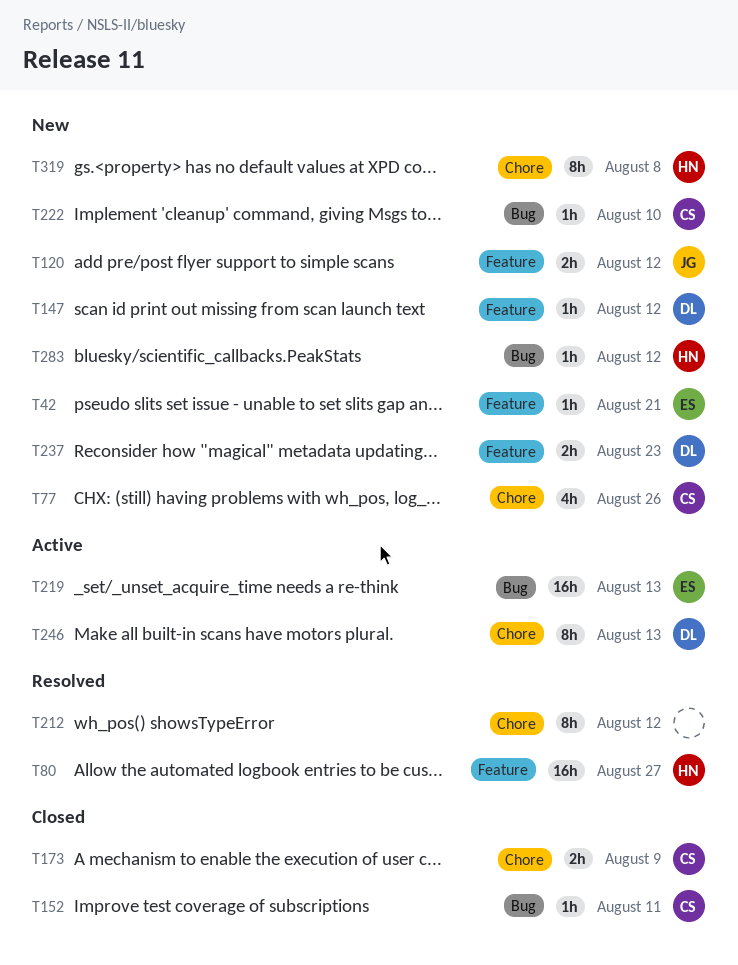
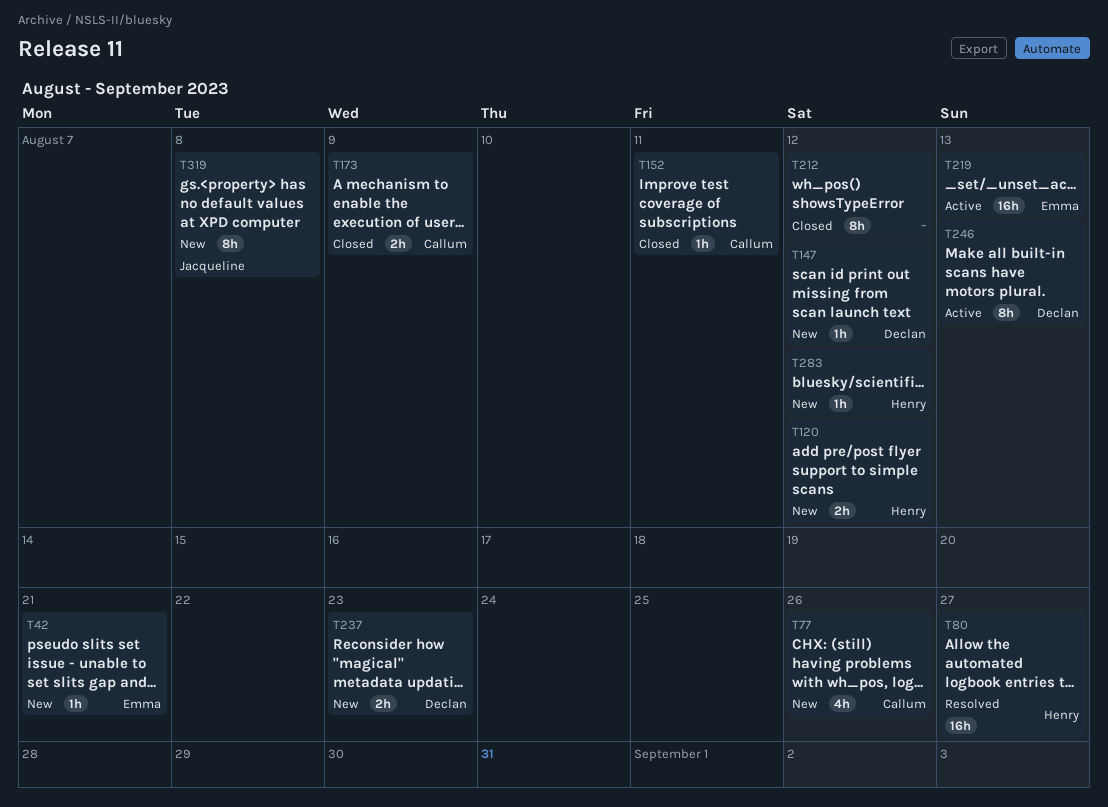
T120, owner: Jacqueline -> Henry
T212, status: Resolved -> Closed
T222: present -> none
T319, owner: Henry -> Jacqueline

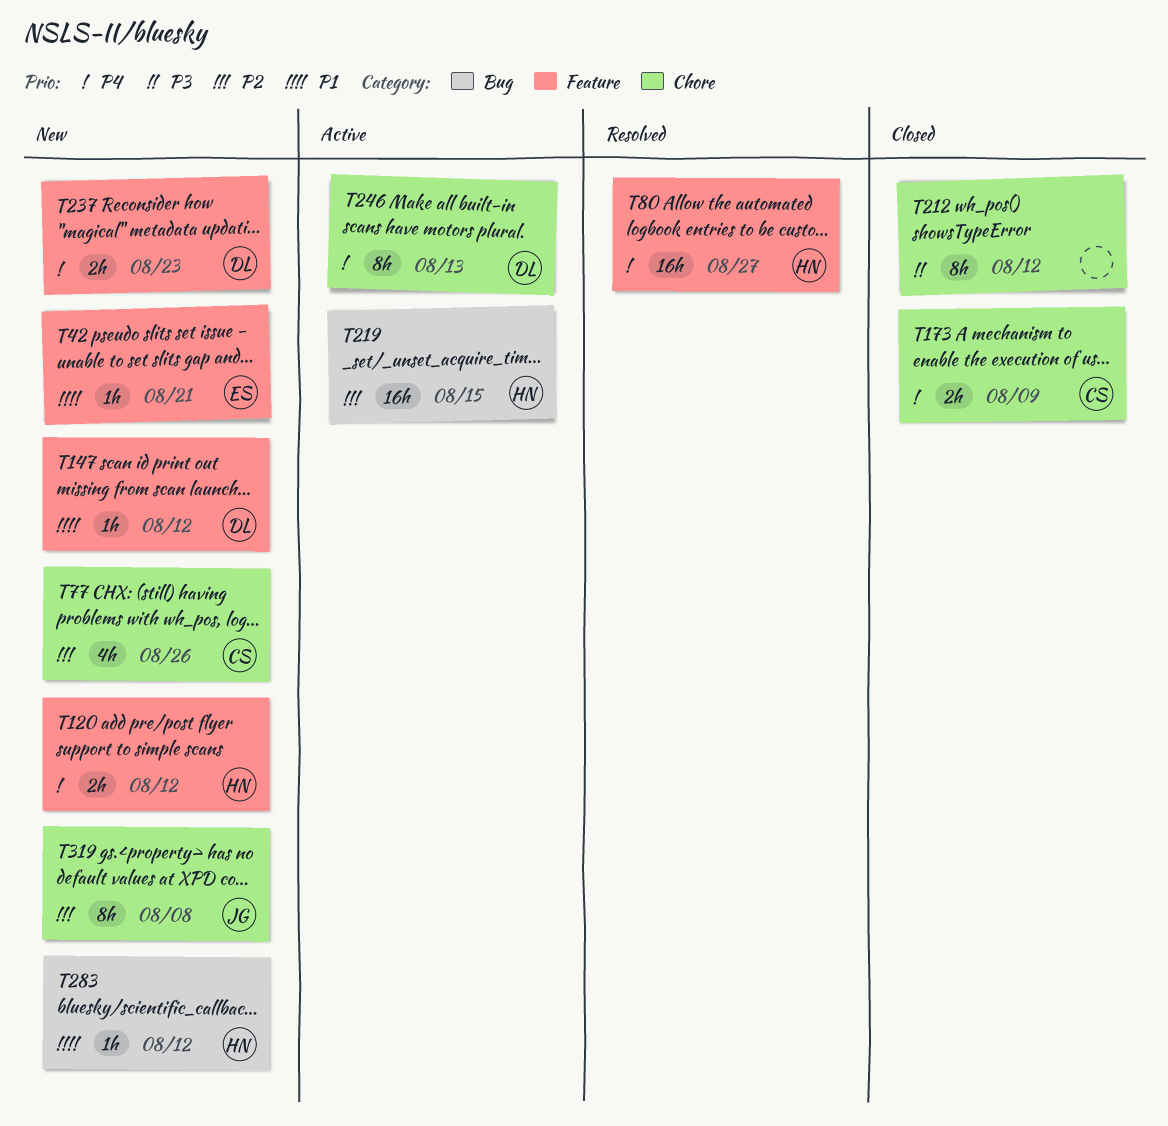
T152: present -> none
T219, owner: Emma -> Henry
T219, due: Aug 13 -> Aug 15

